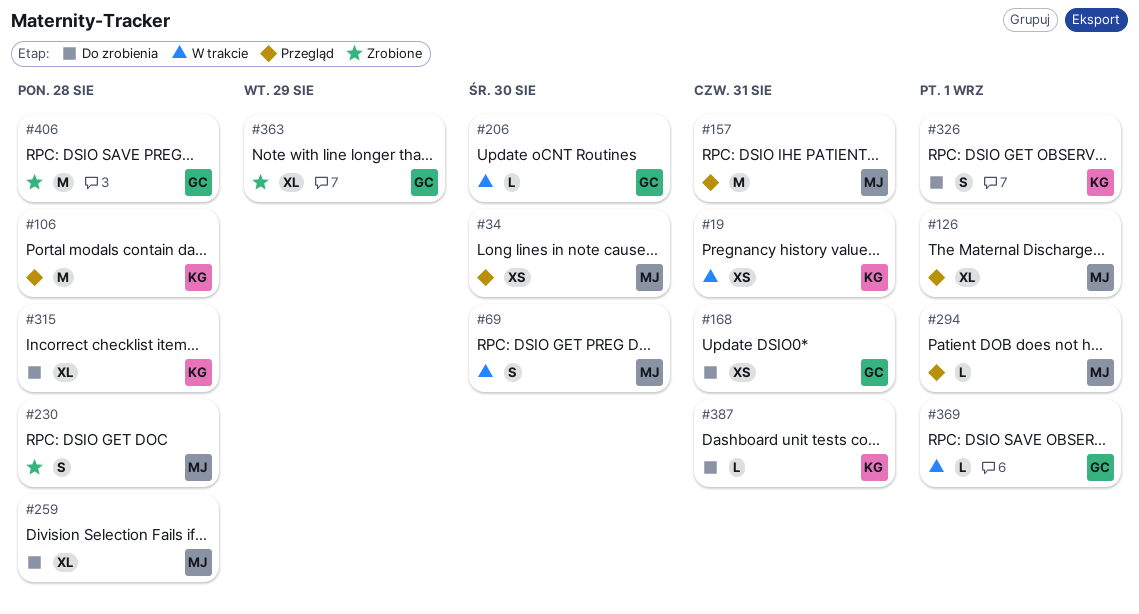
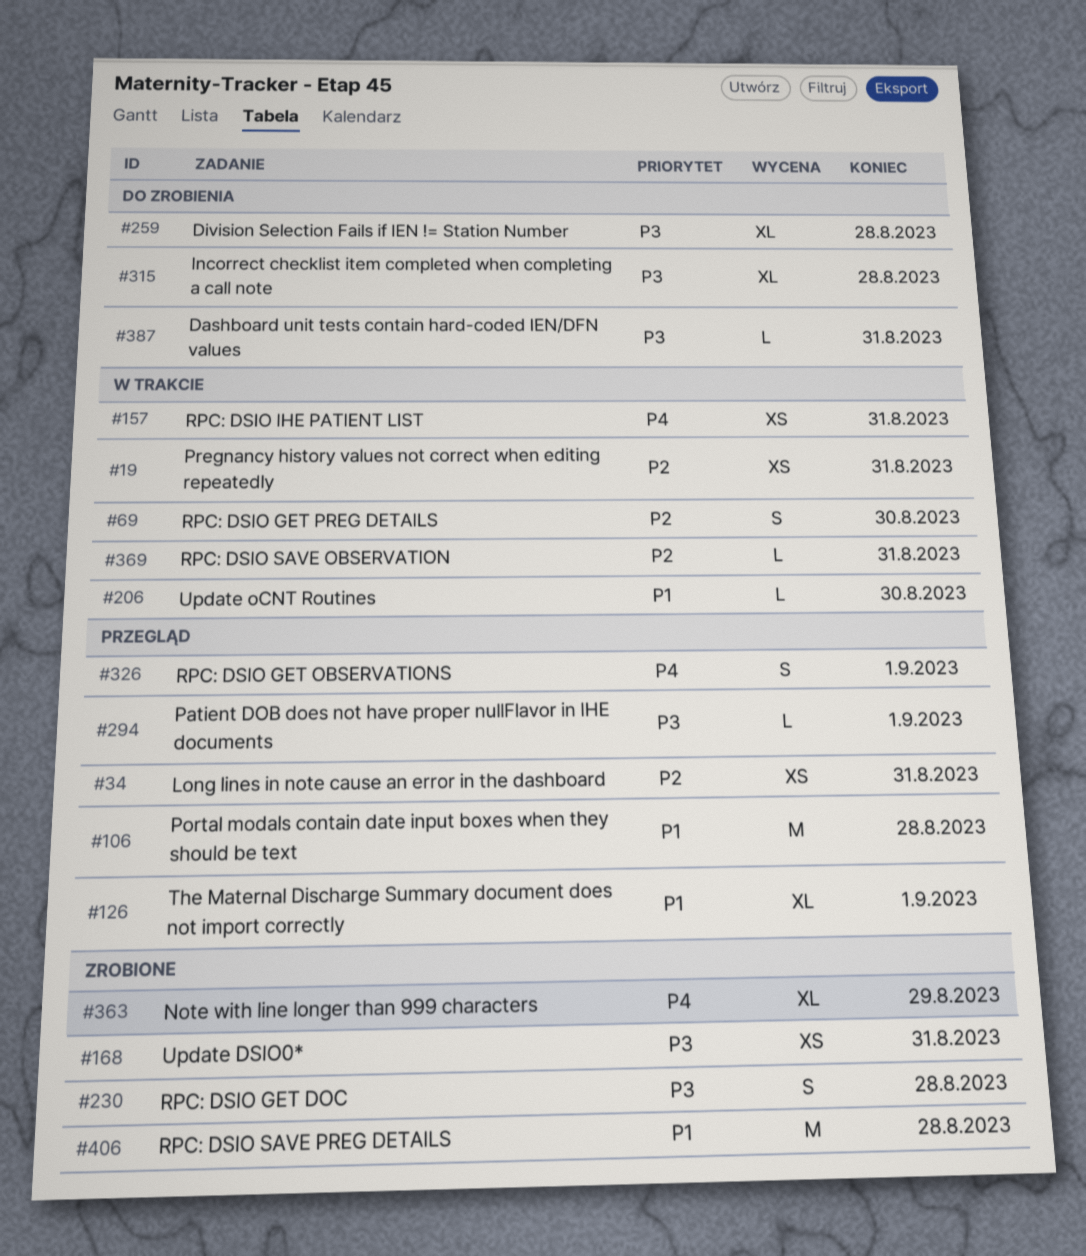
#34, due: Aug 30 -> Aug 31
#157, status: Przegląd -> W trakcie
#157, estimate: M -> XS
#168, status: Do zrobienia -> Zrobione
#326, status: Do zrobienia -> Przegląd
#369, due: Sep 1 -> Aug 31

